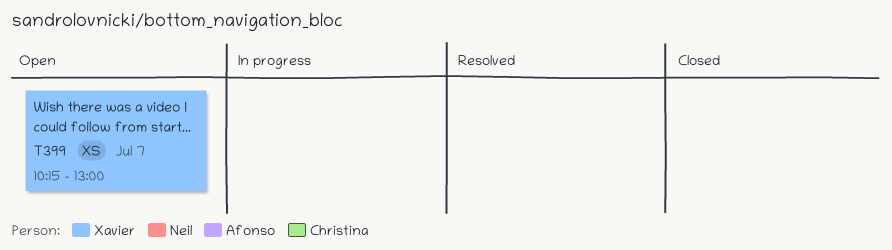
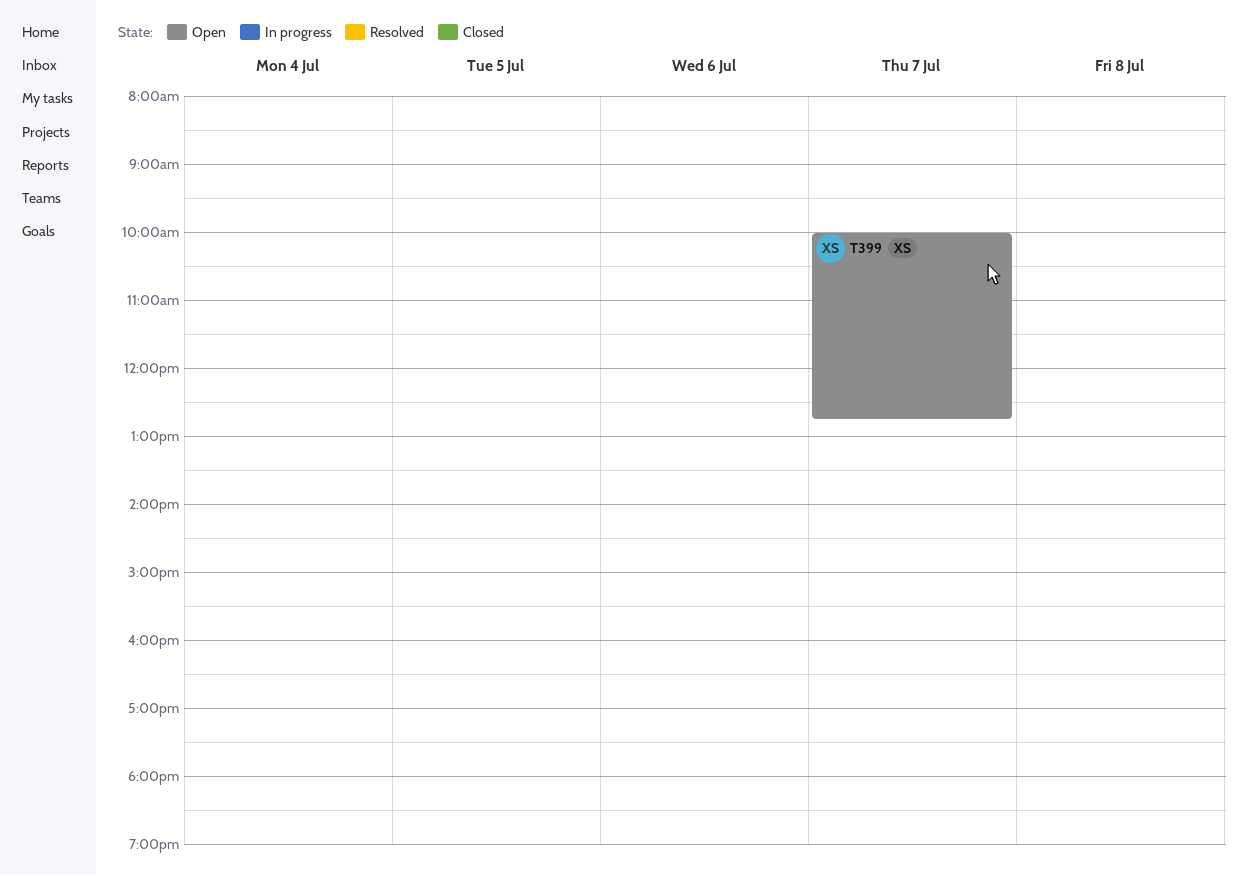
T399, begins: 10:15 -> 10:00
T399, ends: 13:00 -> 12:45

